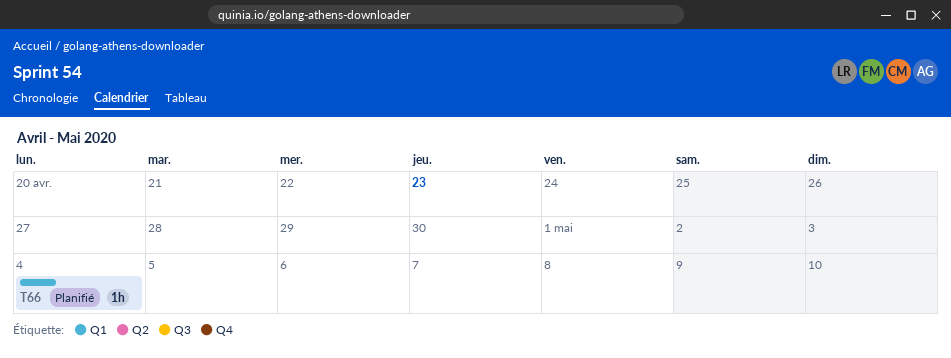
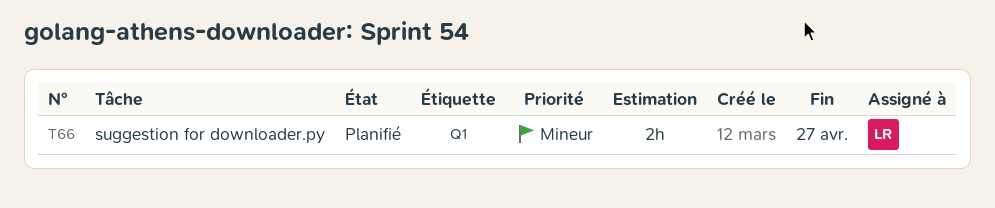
T66, estimate: 1h -> 2h
T66, due: May 4 -> Apr 27

